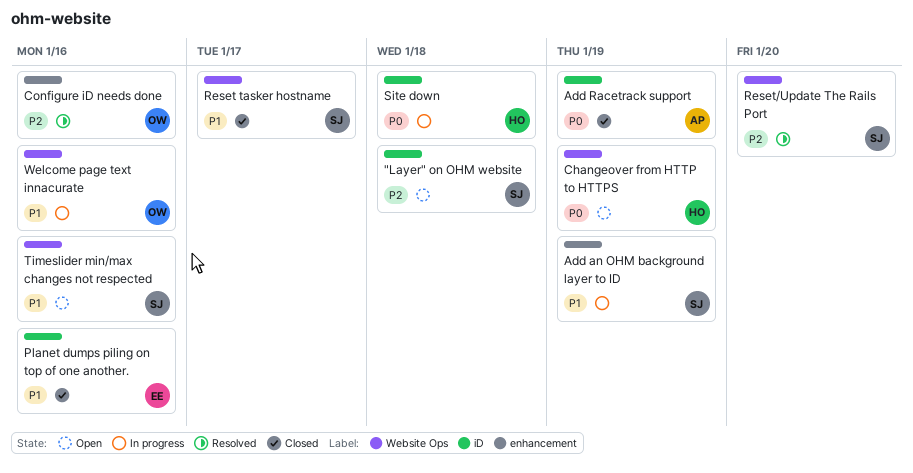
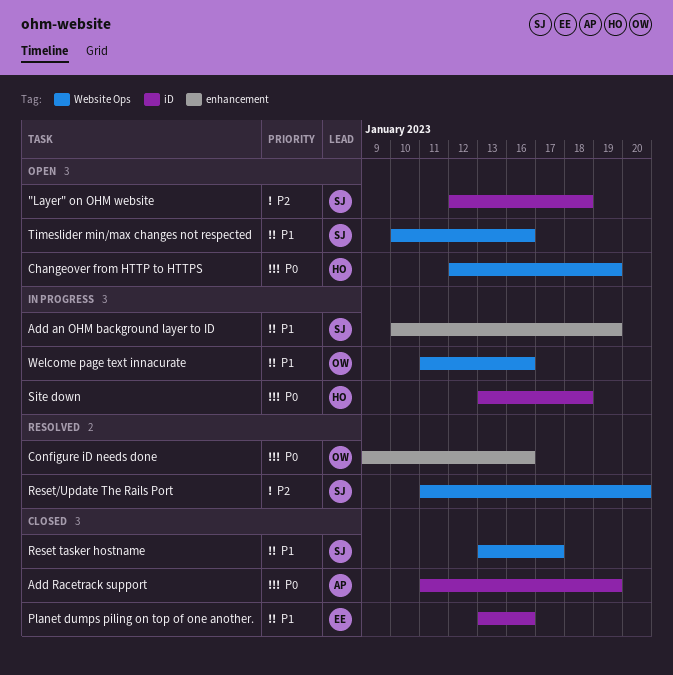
Configure iD needs done, priority: P2 -> P0

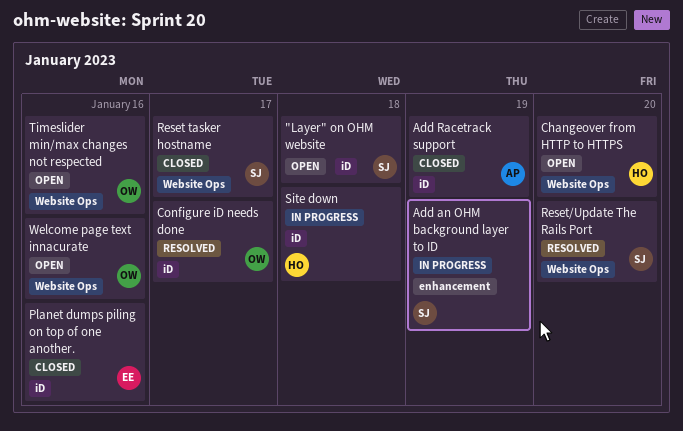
Changeover from HTTP to HTTPS, due: Jan 19 -> Jan 20
Configure iD needs done, label: enhancement -> iD
Configure iD needs done, due: Jan 16 -> Jan 17
Timeslider min/max changes not respected, owner: SJ -> OW
Welcome page text innacurate, status: In progress -> Open

